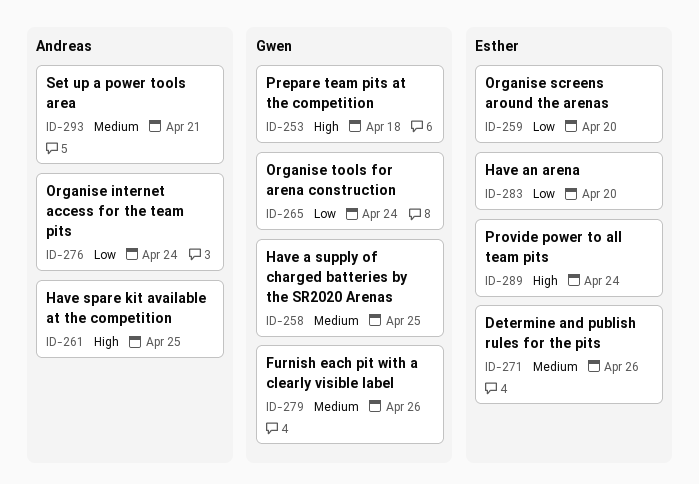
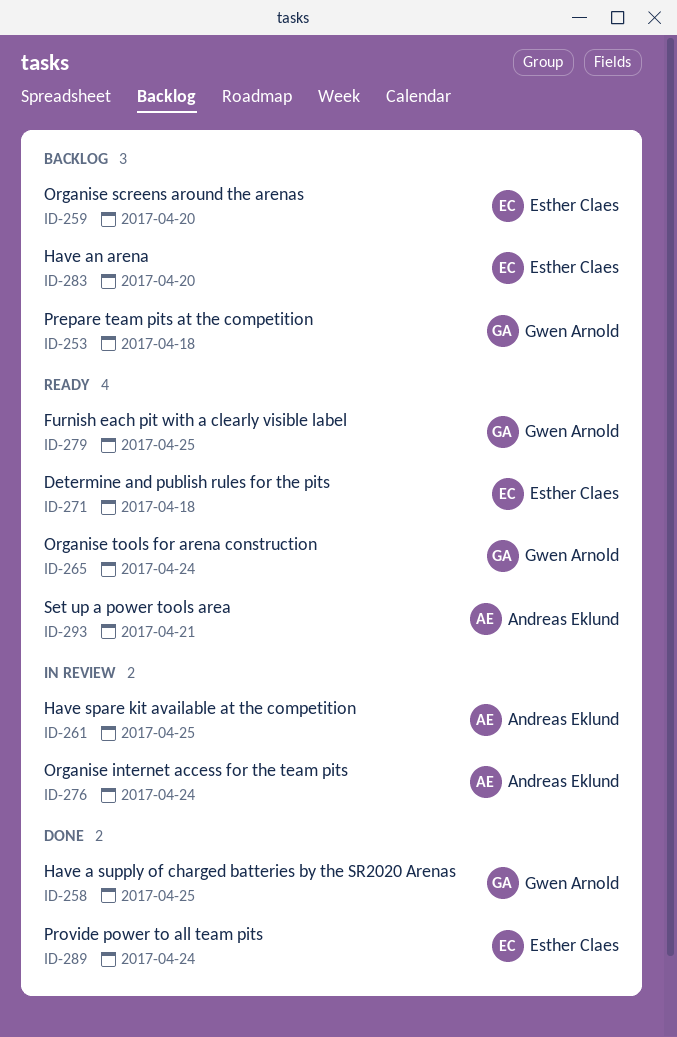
ID-271, due: Apr 26 -> Apr 18
ID-279, due: Apr 26 -> Apr 25

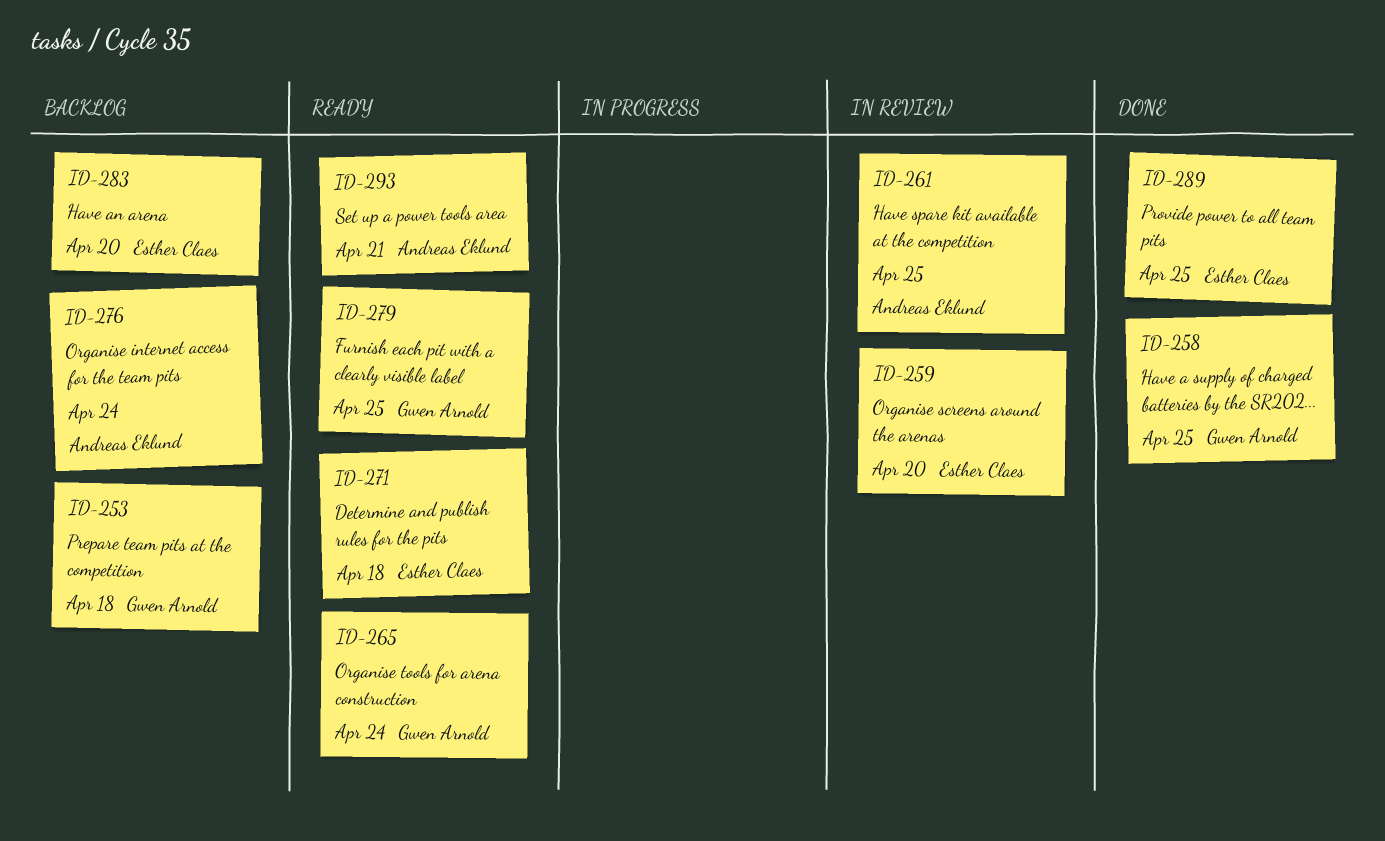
ID-259, status: Backlog -> In review
ID-276, status: In review -> Backlog
ID-289, due: Apr 24 -> Apr 25

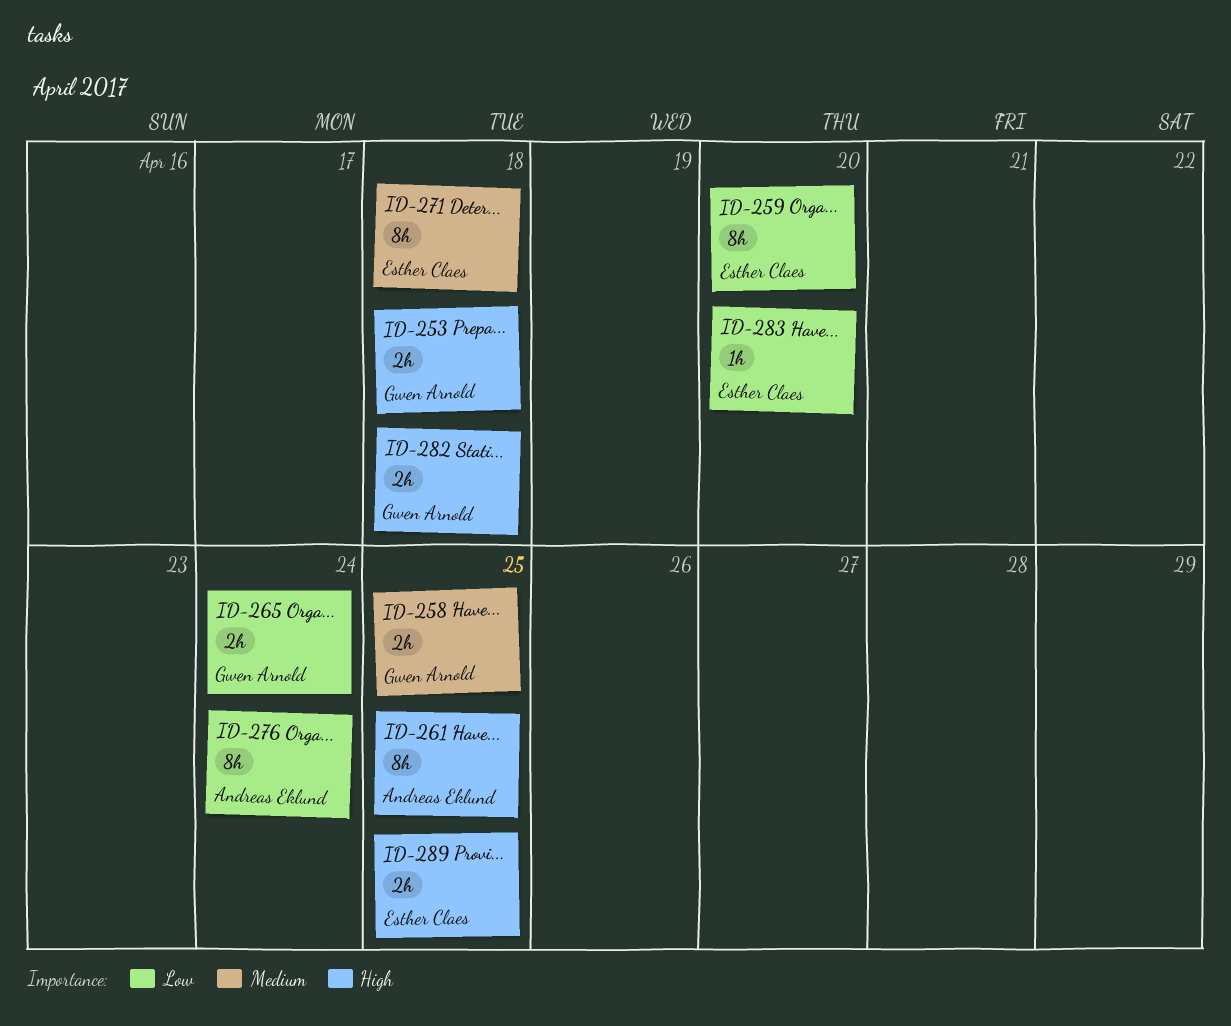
ID-279: present -> none
ID-282: none -> present
ID-293: present -> none

